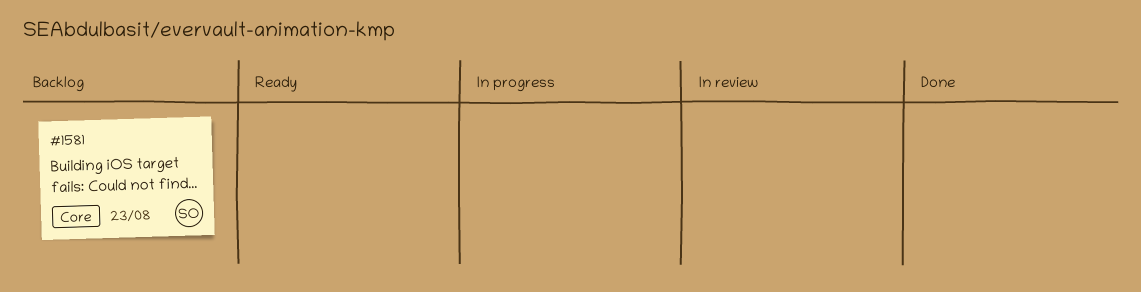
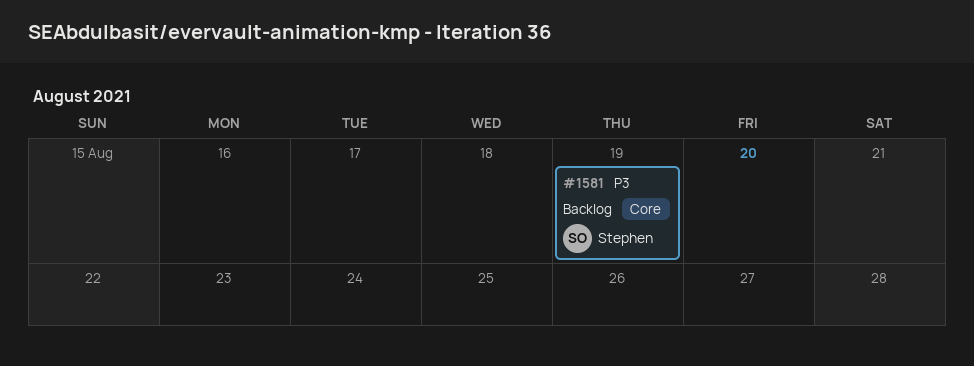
#1581, due: Aug 23 -> Aug 19

